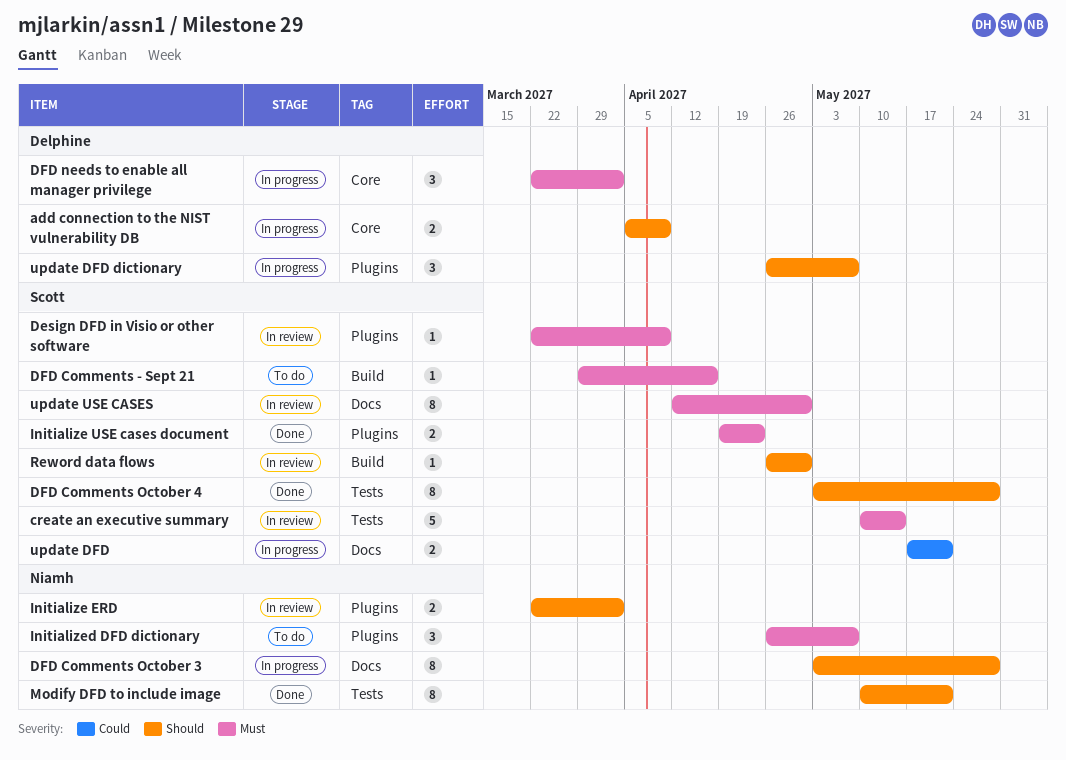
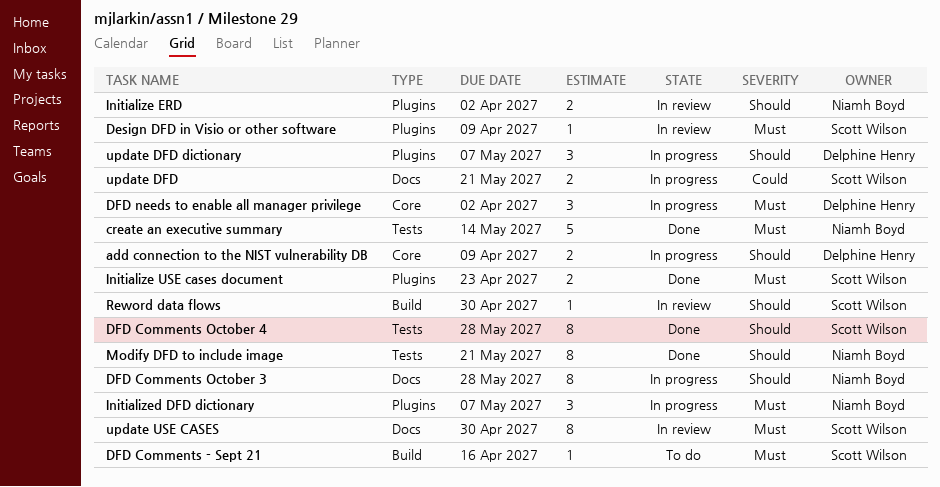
create an executive summary, status: In review -> Done
create an executive summary, owner: Scott Wilson -> Niamh Boyd
Initialized DFD dictionary, status: To do -> In progress

